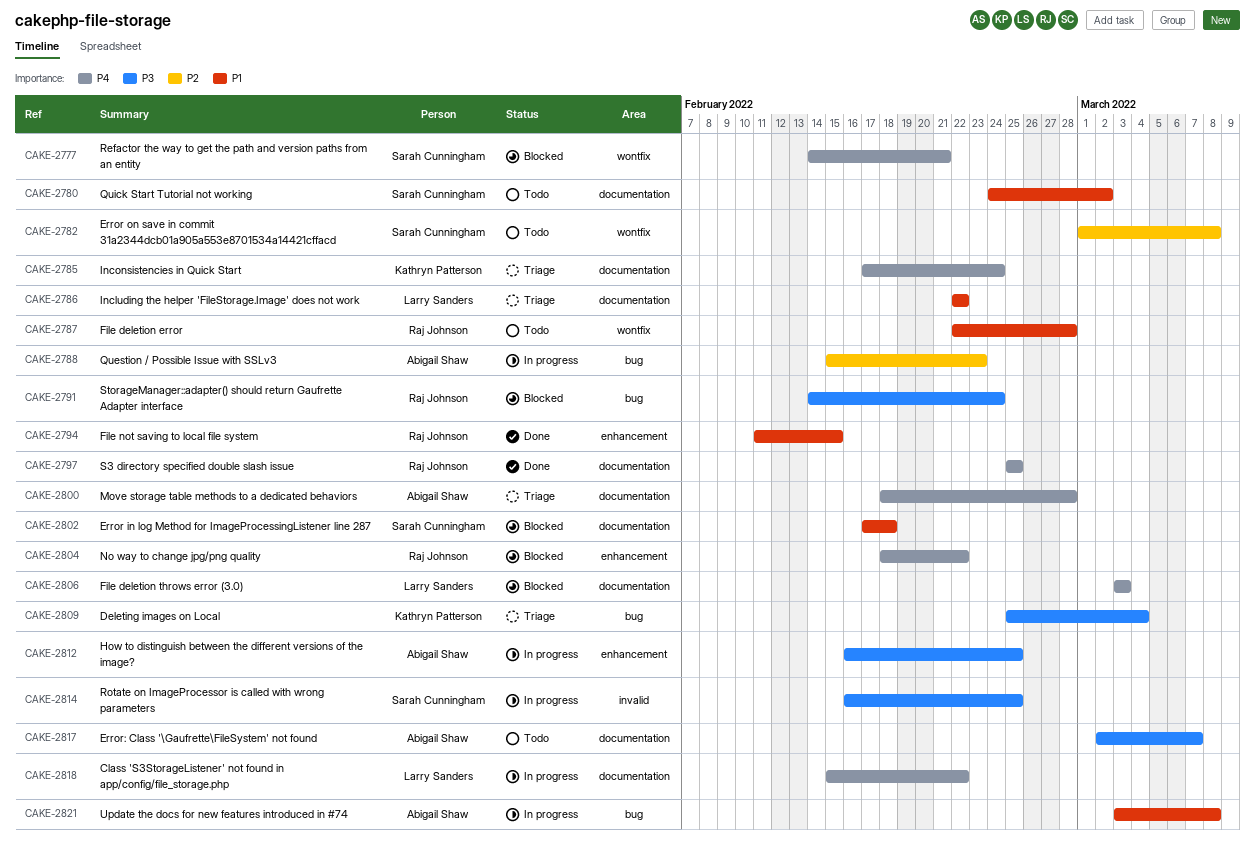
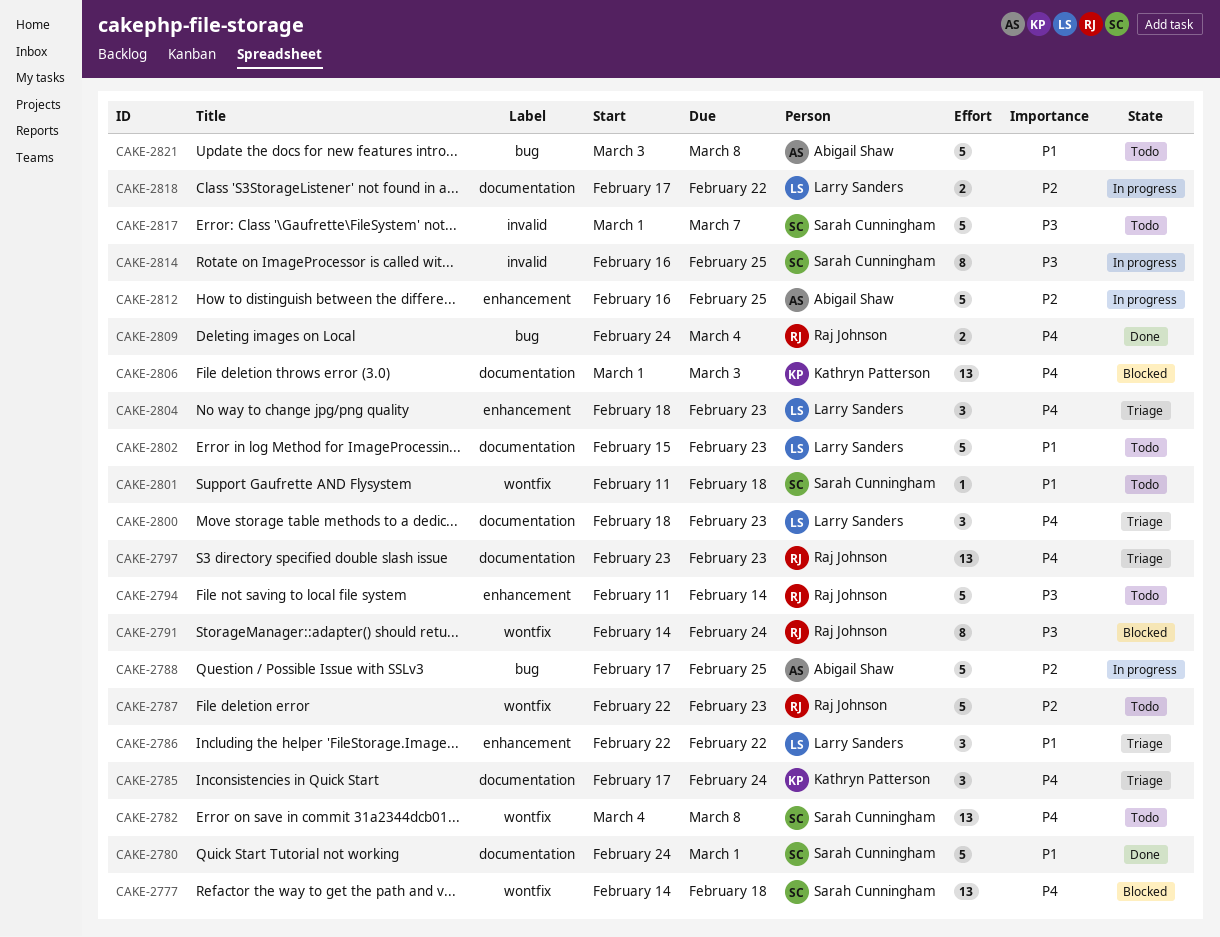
CAKE-2777, due: Feb 21 -> Feb 18
CAKE-2780, status: Todo -> Done
CAKE-2780, due: Mar 2 -> Mar 1
CAKE-2782, priority: P2 -> P4
CAKE-2782, start: Mar 1 -> Mar 4
CAKE-2786, label: documentation -> enhancement
CAKE-2787, priority: P1 -> P2
CAKE-2787, due: Feb 28 -> Feb 23
CAKE-2788, start: Feb 15 -> Feb 17
CAKE-2788, due: Feb 23 -> Feb 25
CAKE-2791, label: bug -> wontfix
CAKE-2794, status: Done -> Todo
CAKE-2794, priority: P1 -> P3
CAKE-2794, due: Feb 15 -> Feb 14
CAKE-2797, status: Done -> Triage
CAKE-2797, start: Feb 25 -> Feb 23
CAKE-2797, due: Feb 25 -> Feb 23
CAKE-2800, owner: Abigail Shaw -> Larry Sanders
CAKE-2800, due: Feb 28 -> Feb 23
CAKE-2801: none -> present
CAKE-2802, status: Blocked -> Todo
CAKE-2802, owner: Sarah Cunningham -> Larry Sanders
CAKE-2802, start: Feb 17 -> Feb 15
CAKE-2802, due: Feb 18 -> Feb 23
CAKE-2804, status: Blocked -> Triage
CAKE-2804, owner: Raj Johnson -> Larry Sanders
CAKE-2804, due: Feb 22 -> Feb 23
CAKE-2806, owner: Larry Sanders -> Kathryn Patterson
CAKE-2806, start: Mar 3 -> Mar 1
CAKE-2809, status: Triage -> Done
CAKE-2809, owner: Kathryn Patterson -> Raj Johnson
CAKE-2809, priority: P3 -> P4
CAKE-2809, start: Feb 25 -> Feb 24
CAKE-2812, priority: P3 -> P2
CAKE-2817, owner: Abigail Shaw -> Sarah Cunningham
CAKE-2817, label: documentation -> invalid
CAKE-2817, start: Mar 2 -> Mar 1
CAKE-2818, priority: P4 -> P2
CAKE-2818, start: Feb 15 -> Feb 17
CAKE-2821, status: In progress -> Todo

